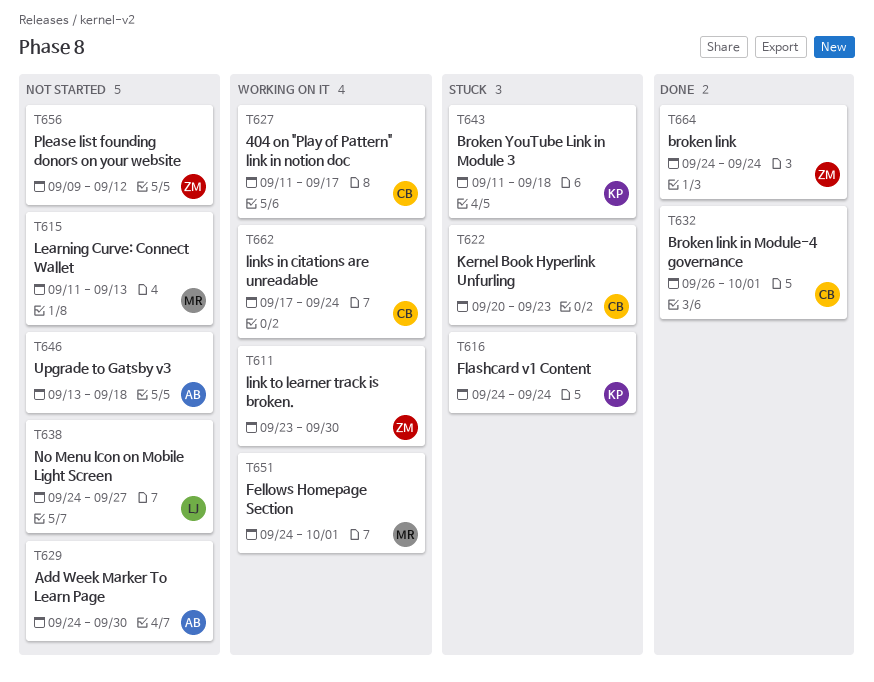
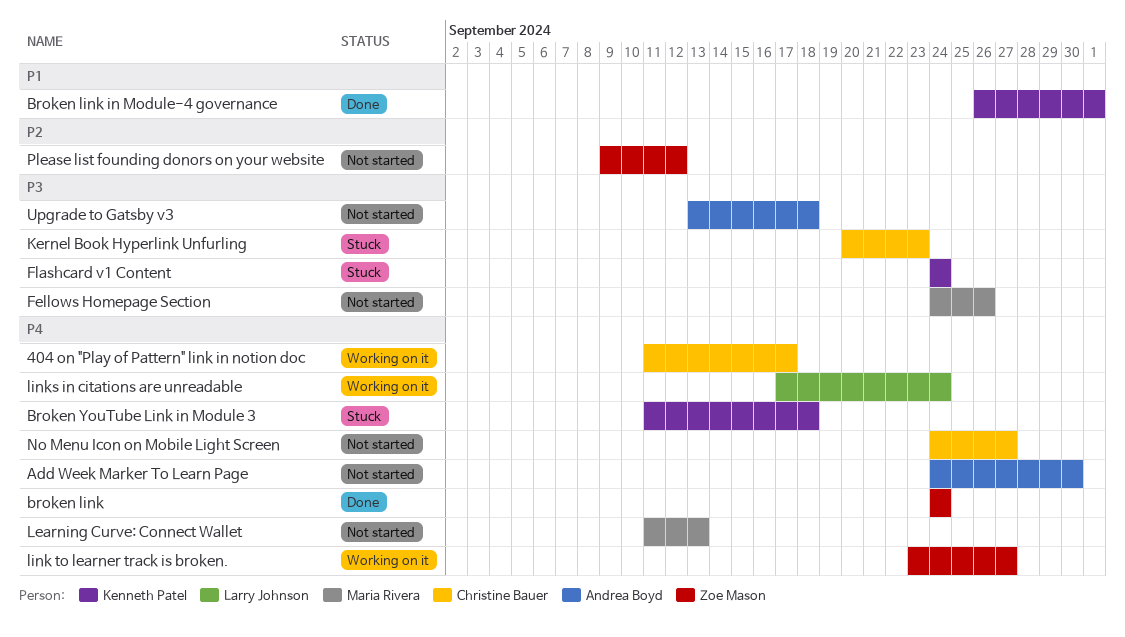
Broken link in Module-4 governance, owner: Christine Bauer -> Kenneth Patel
Fellows Homepage Section, status: Working on it -> Not started
Fellows Homepage Section, due: Oct 1 -> Sep 26
link to learner track is broken., due: Sep 30 -> Sep 27
links in citations are unreadable, owner: Christine Bauer -> Larry Johnson
No Menu Icon on Mobile Light Screen, owner: Larry Johnson -> Christine Bauer

